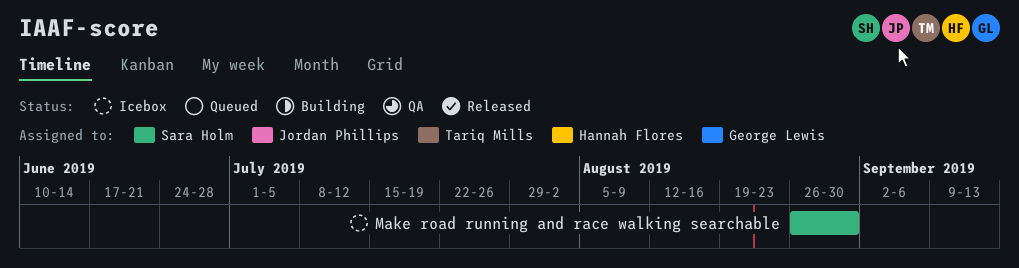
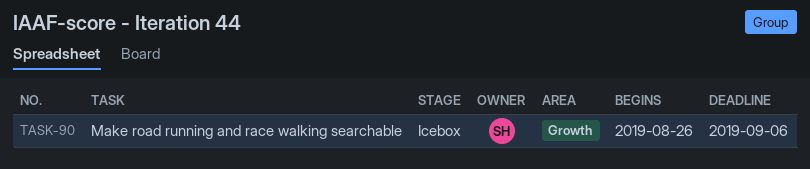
Make road running and race walking searchable, due: Aug 30 -> Sep 6

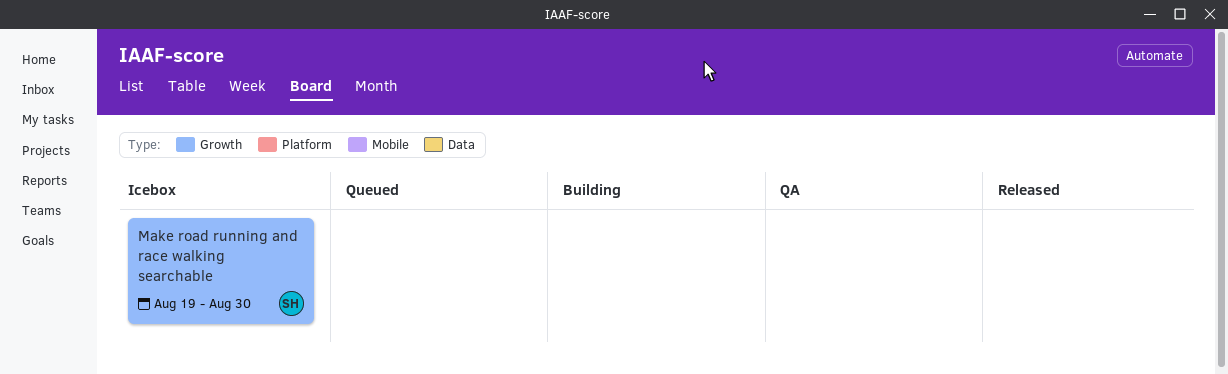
Make road running and race walking searchable, start: Aug 26 -> Aug 19
Make road running and race walking searchable, due: Sep 6 -> Aug 30

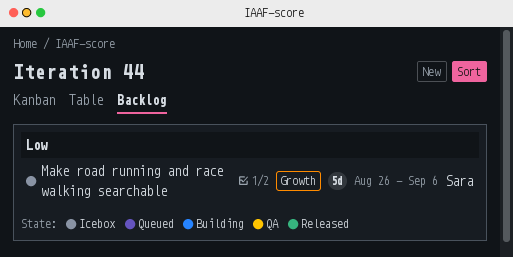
Make road running and race walking searchable, start: Aug 19 -> Aug 26
Make road running and race walking searchable, due: Aug 30 -> Sep 6

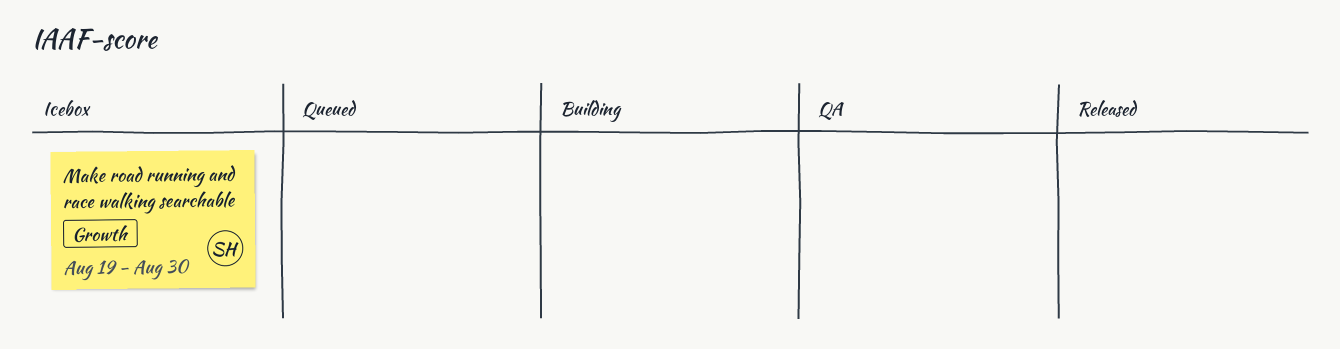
Make road running and race walking searchable, start: Aug 26 -> Aug 19
Make road running and race walking searchable, due: Sep 6 -> Aug 30

